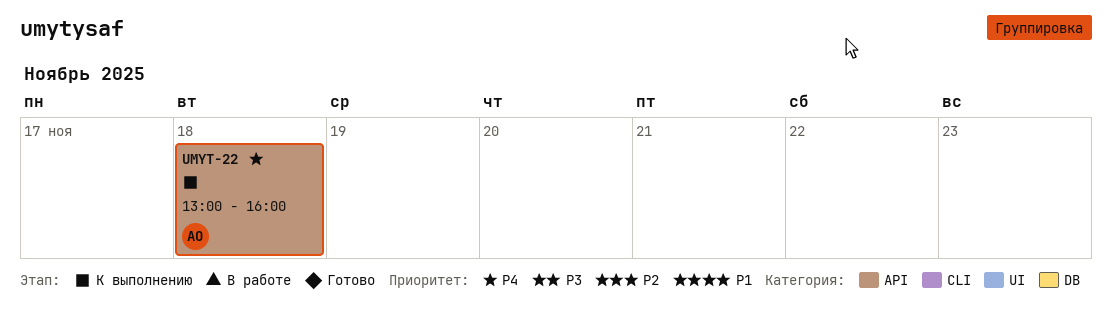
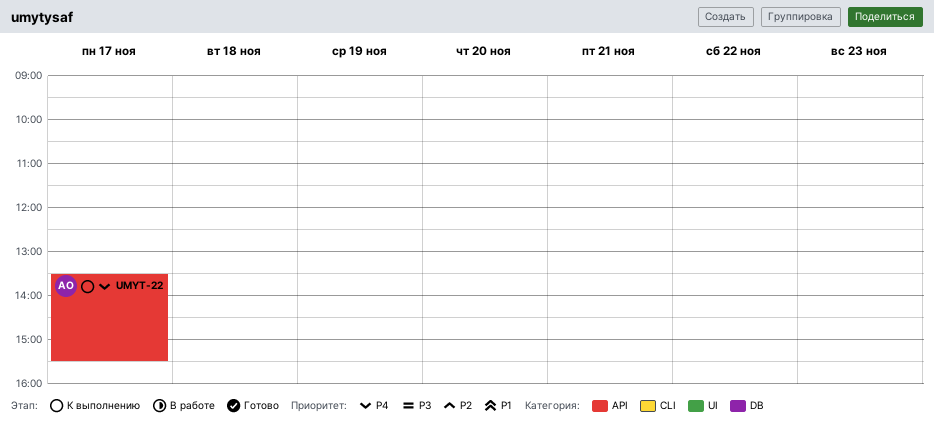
UMYT-22, day: Nov 18 -> Nov 17
UMYT-22, begins: 13:00 -> 13:30
UMYT-22, ends: 16:00 -> 15:30

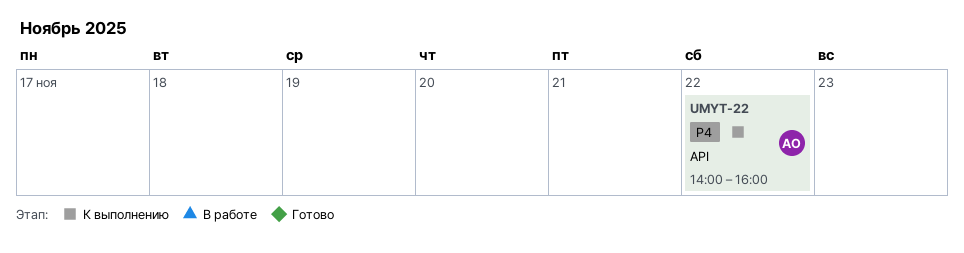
UMYT-22, day: Nov 17 -> Nov 22
UMYT-22, begins: 13:30 -> 14:00
UMYT-22, ends: 15:30 -> 16:00

